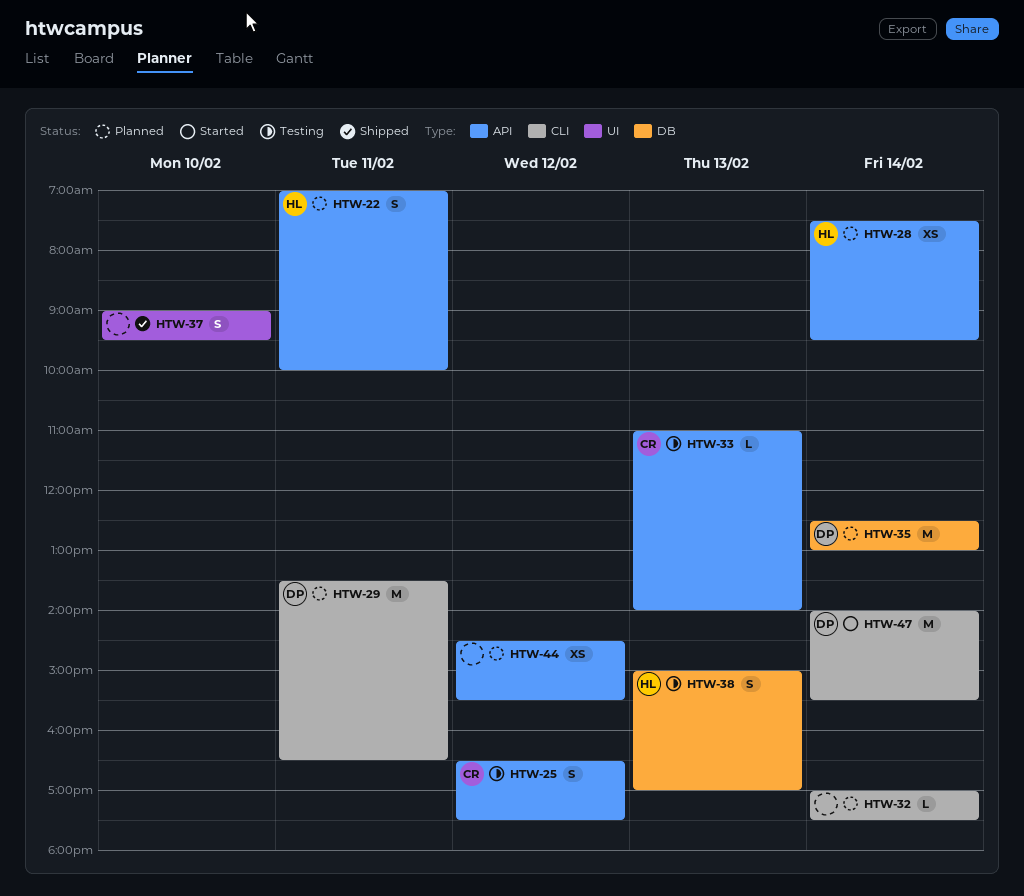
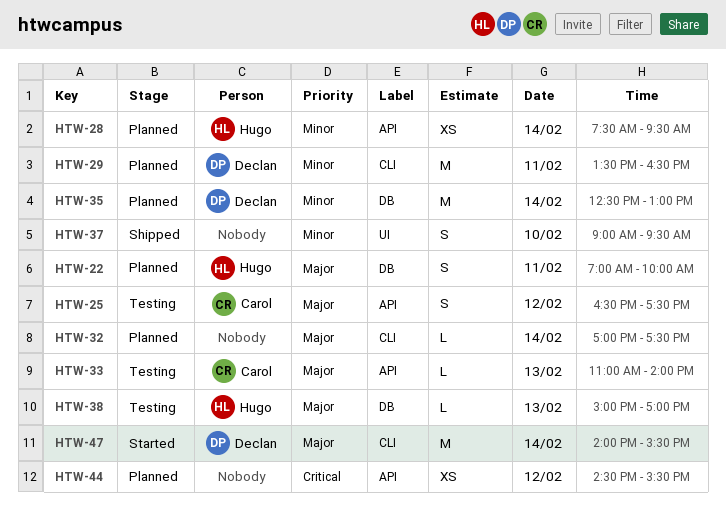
HTW-22, label: API -> DB
HTW-38, estimate: S -> L

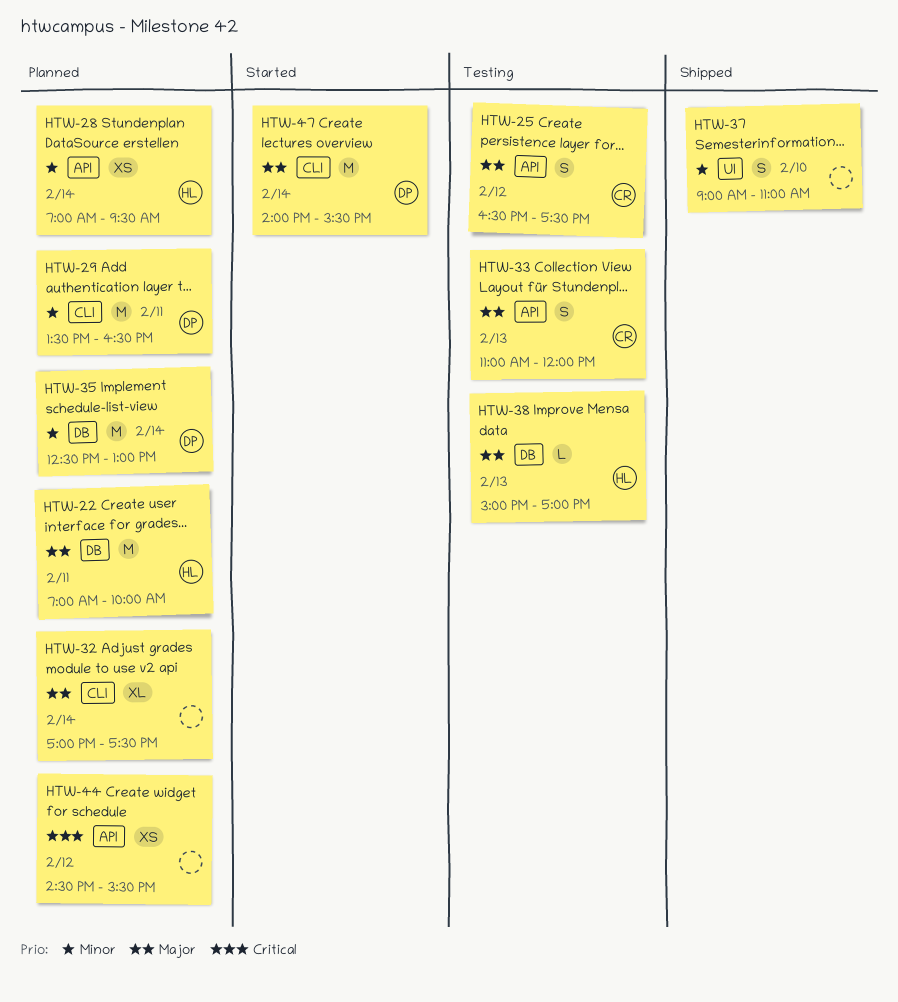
HTW-22, estimate: S -> M
HTW-28, begins: 07:30 -> 07:00
HTW-32, estimate: L -> XL
HTW-33, estimate: L -> S
HTW-33, ends: 14:00 -> 12:00
HTW-37, ends: 09:30 -> 11:00

